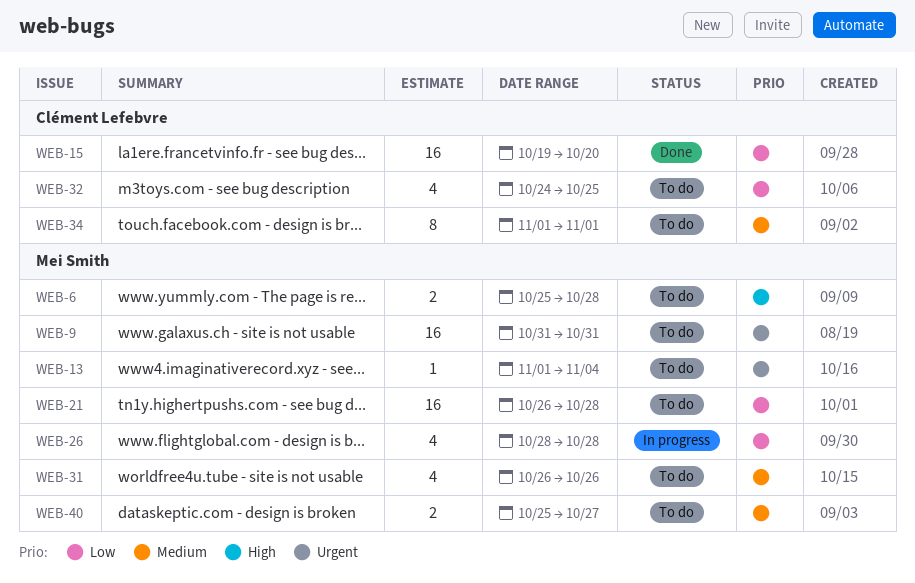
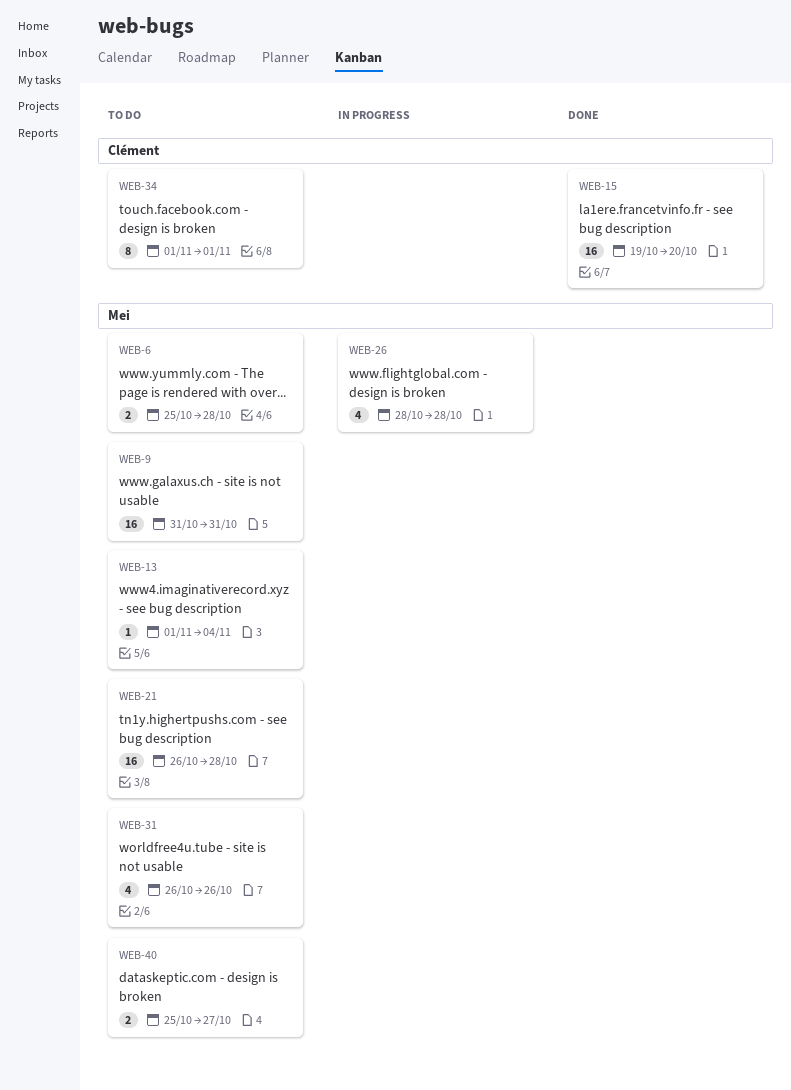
WEB-32: present -> none

